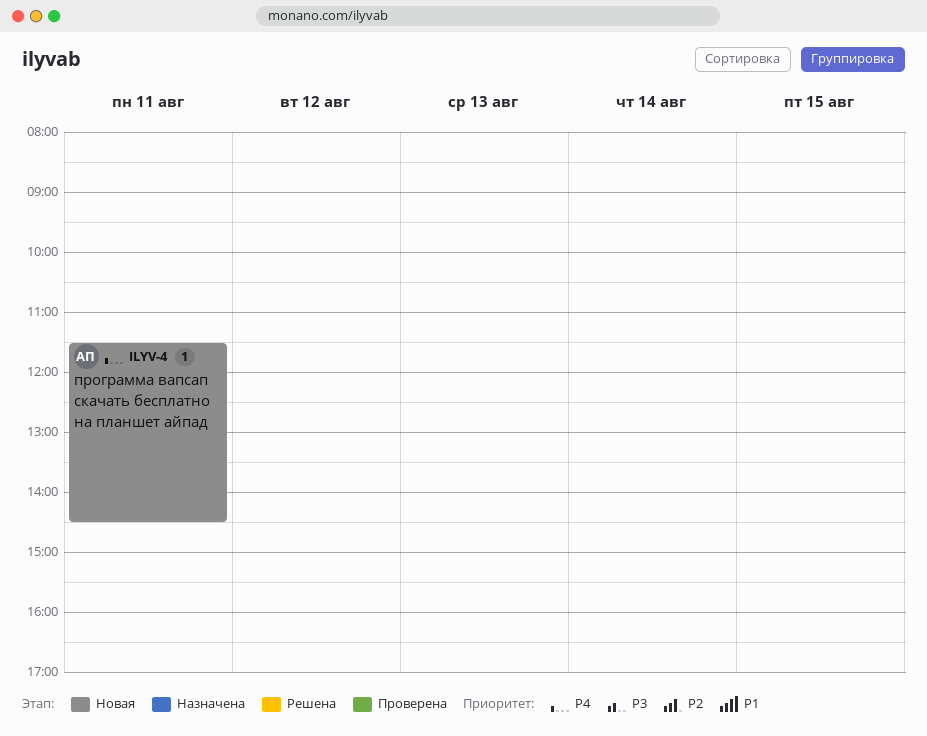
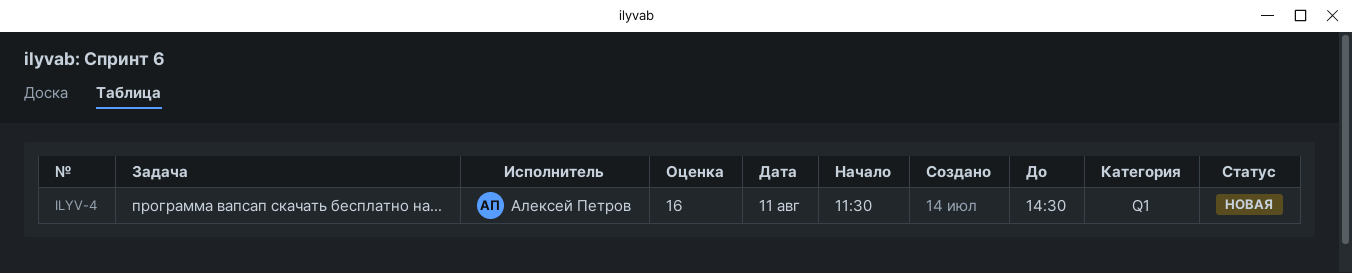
ILYV-4, estimate: 1 -> 16

